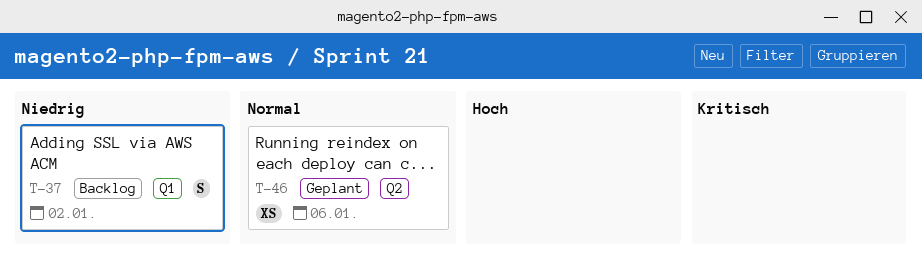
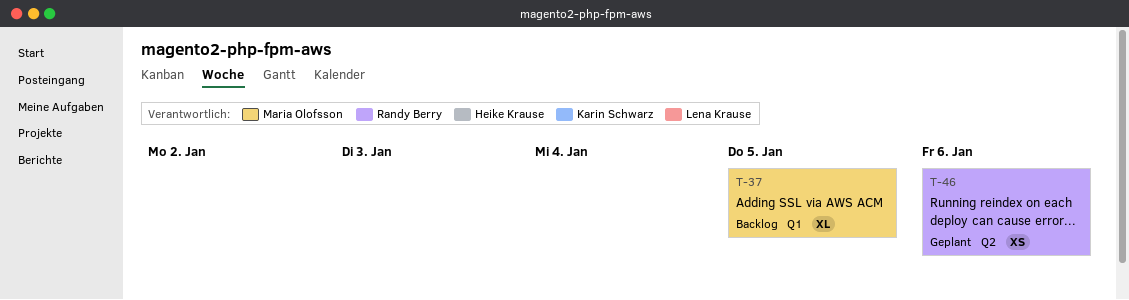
T-37, estimate: S -> XL
T-37, due: Jan 2 -> Jan 5

